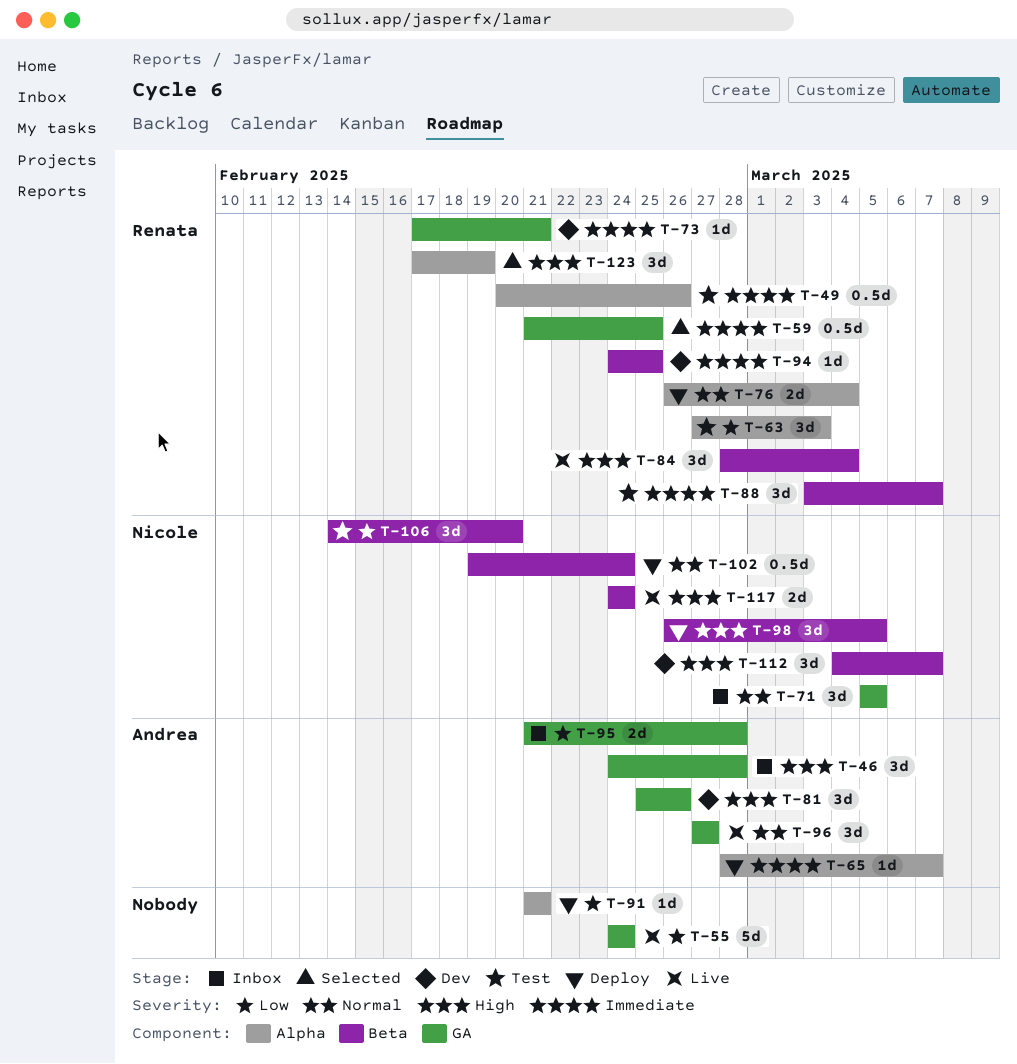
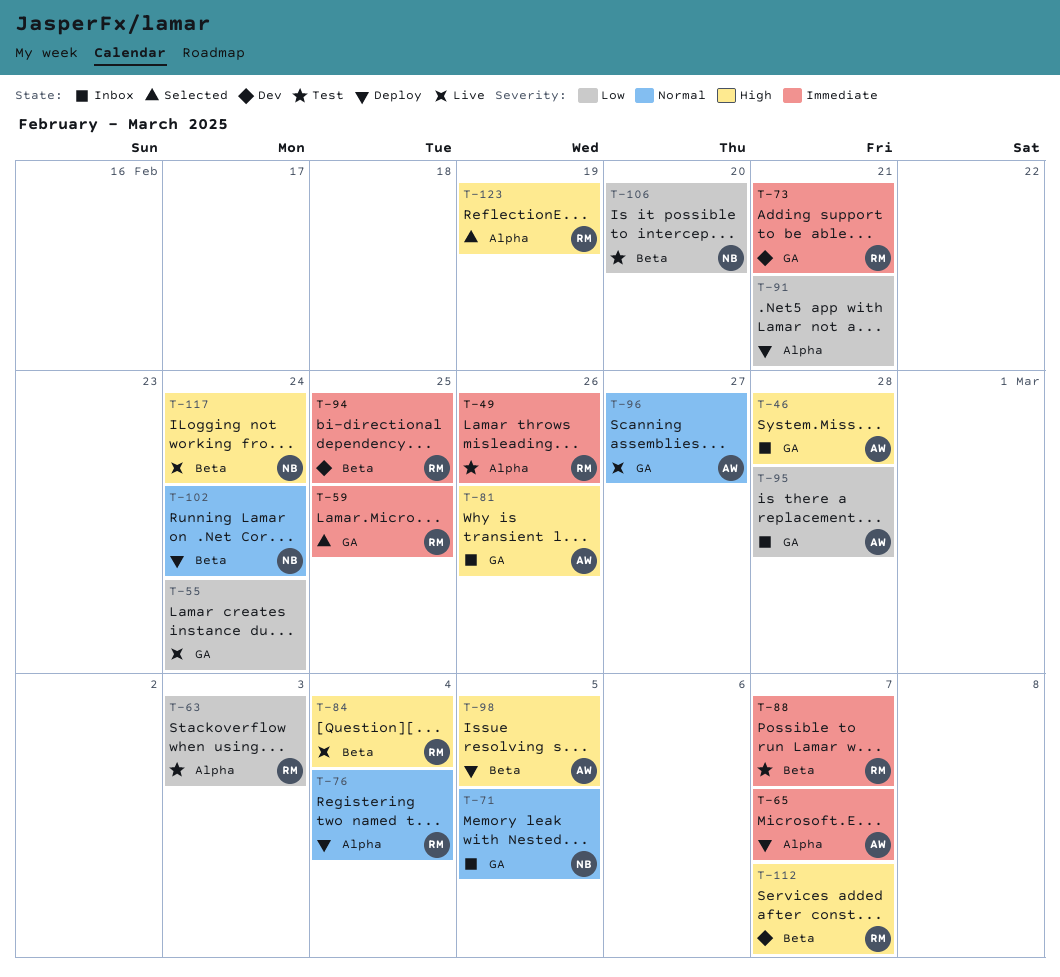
T-81, status: Dev -> Inbox
T-98, owner: Nicole -> Andrea
T-112, owner: Nicole -> Renata

